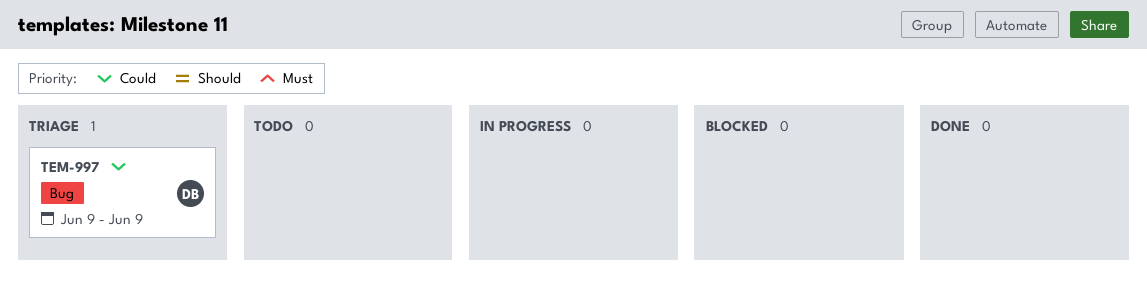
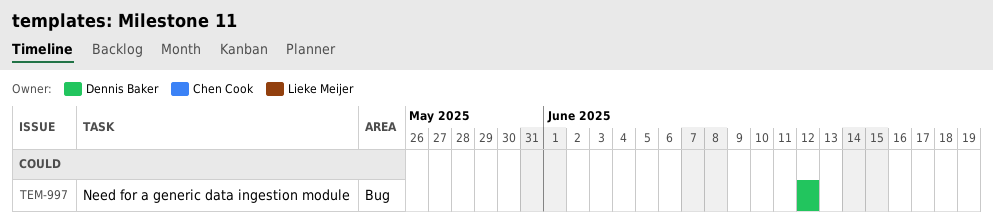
TEM-997, start: Jun 9 -> Jun 12
TEM-997, due: Jun 9 -> Jun 12

